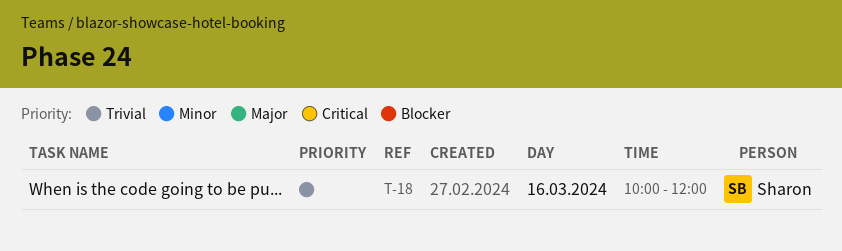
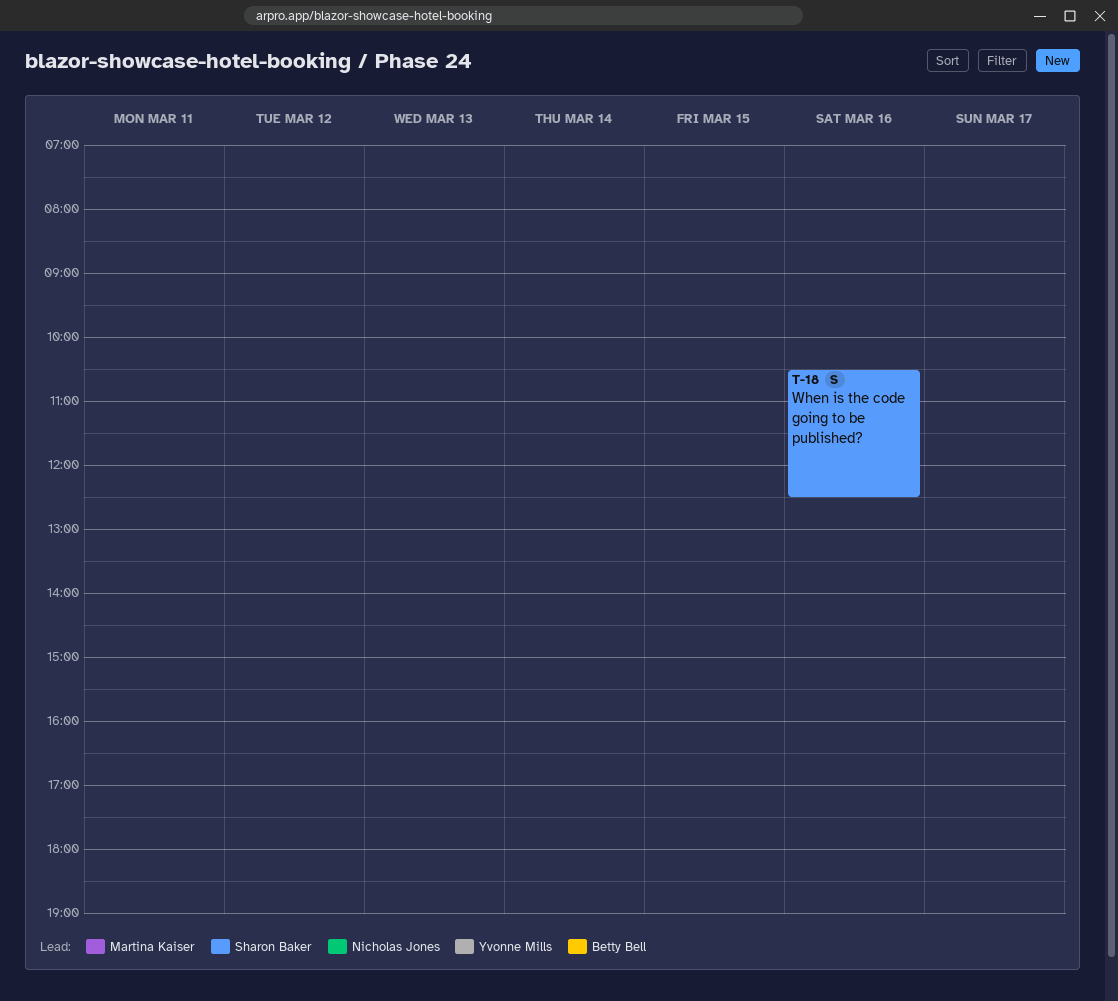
T-18, begins: 10:00 -> 10:30
T-18, ends: 12:00 -> 12:30

